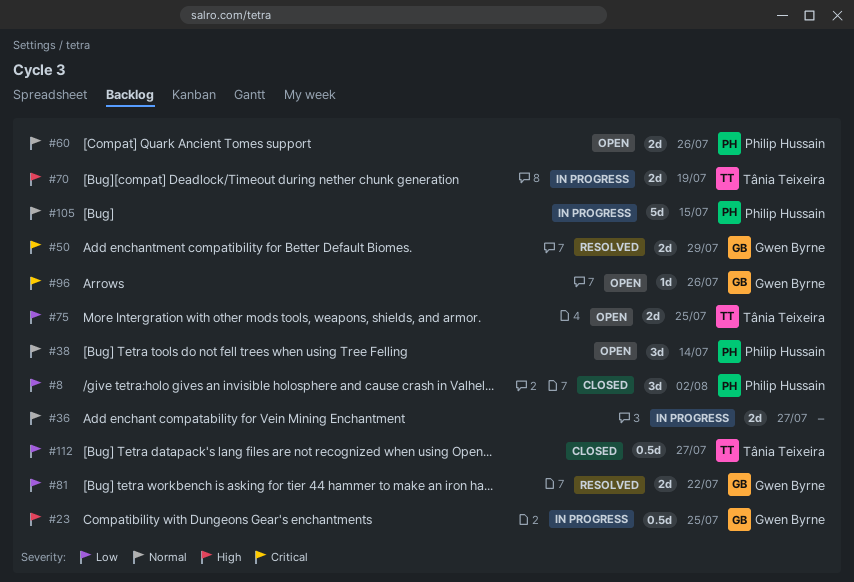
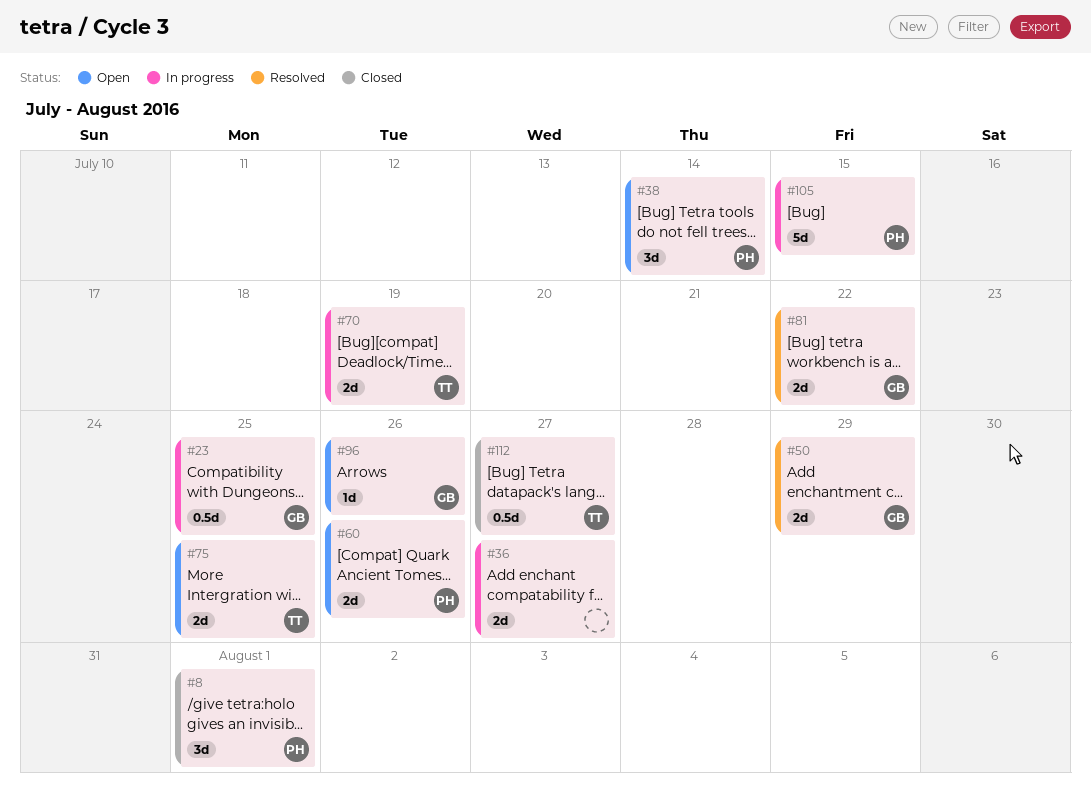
#8, due: Aug 2 -> Aug 1

